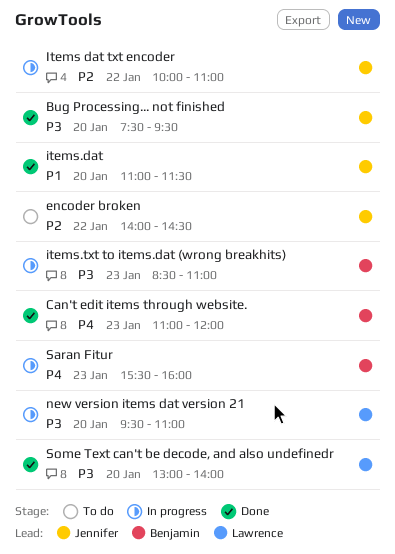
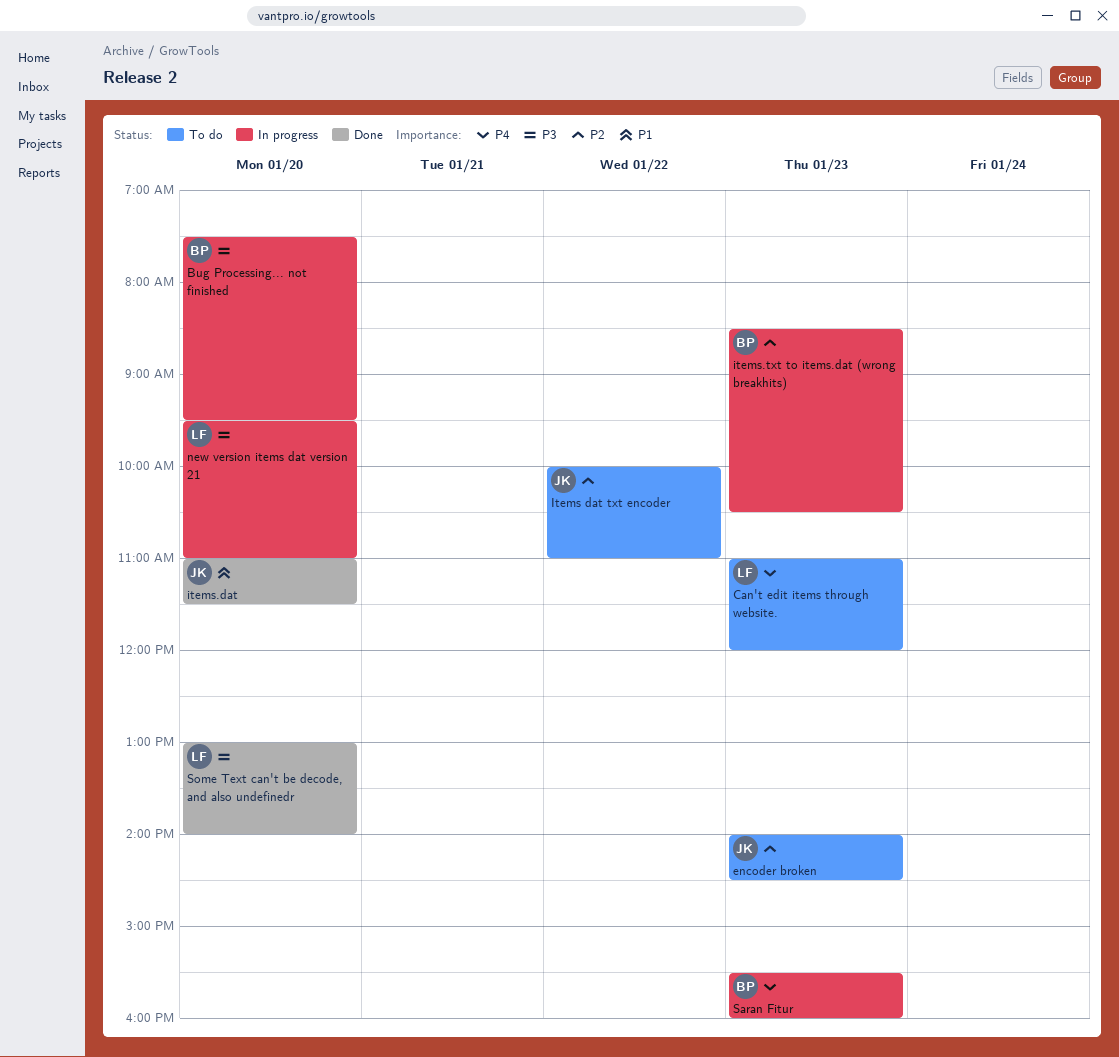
Bug Processing... not finished, status: Done -> In progress
Bug Processing... not finished, owner: Jennifer -> Benjamin
Can't edit items through website., status: Done -> To do
Can't edit items through website., owner: Benjamin -> Lawrence
encoder broken, day: Jan 22 -> Jan 23
Items dat txt encoder, status: In progress -> To do
items.txt to items.dat (wrong breakhits), priority: P3 -> P2
items.txt to items.dat (wrong breakhits), ends: 11:00 -> 10:30

